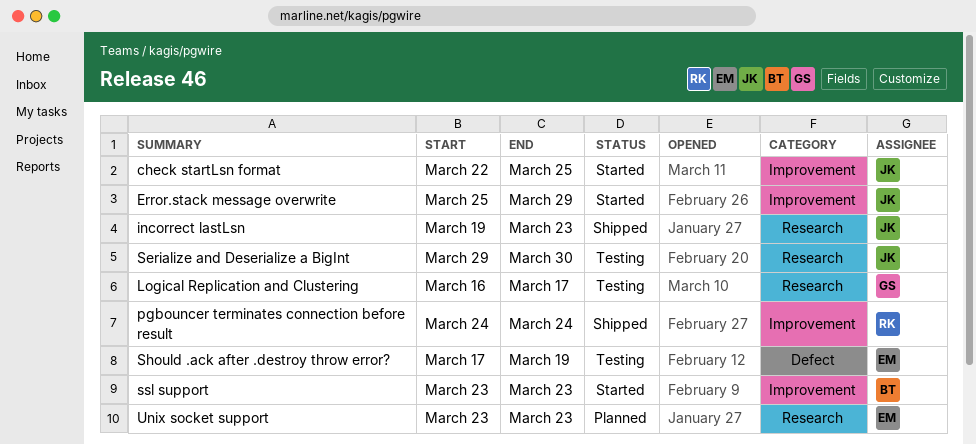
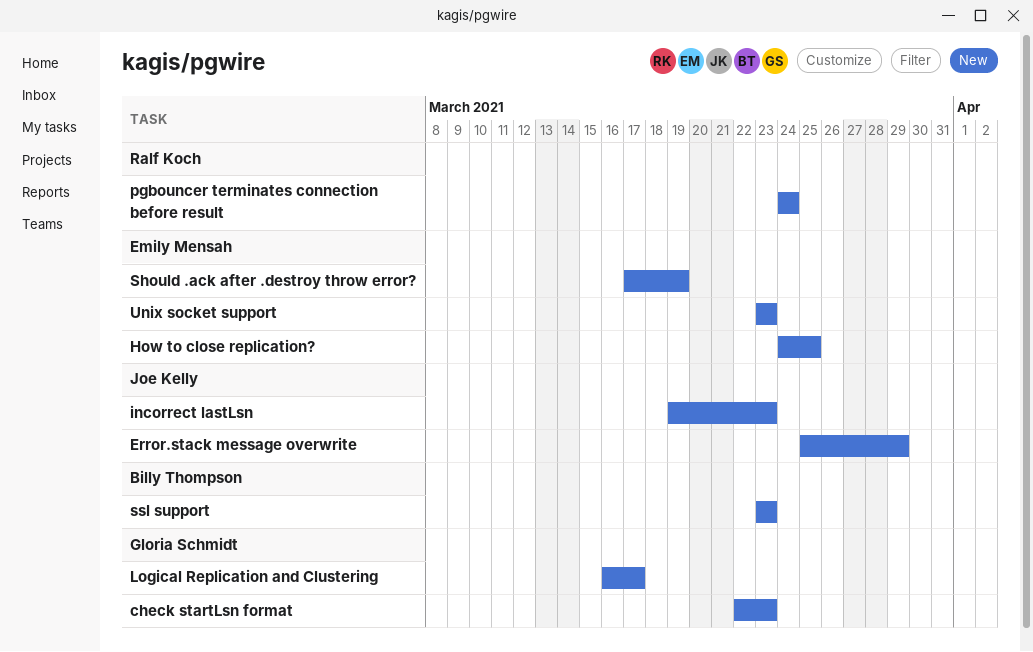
check startLsn format, owner: Joe Kelly -> Gloria Schmidt
check startLsn format, due: Mar 25 -> Mar 23
How to close replication?: none -> present
Serialize and Deserialize a BigInt: present -> none

